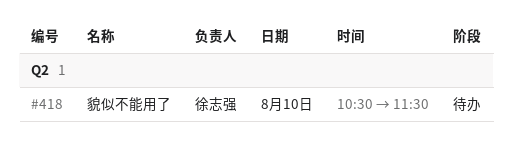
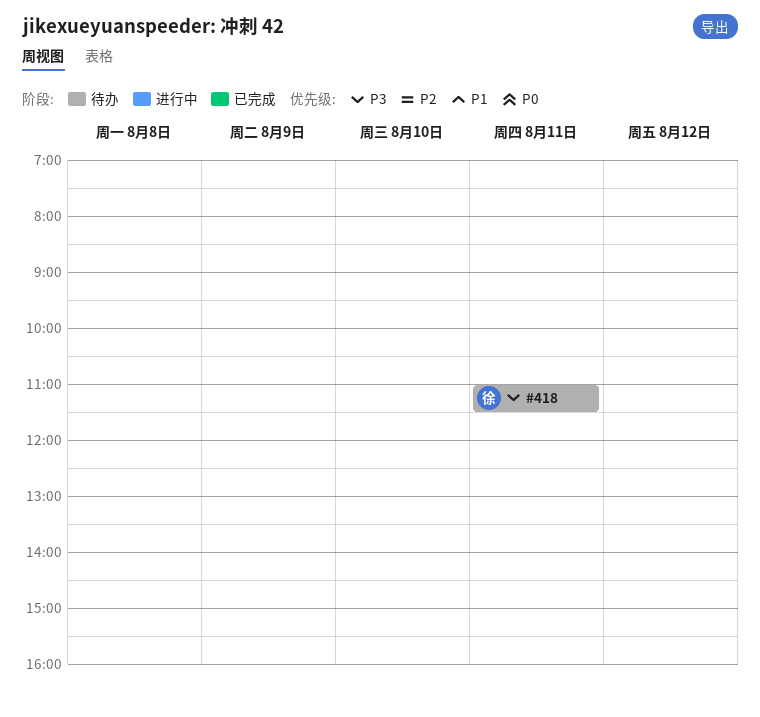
#418, day: Aug 10 -> Aug 11
#418, begins: 10:30 -> 11:00

